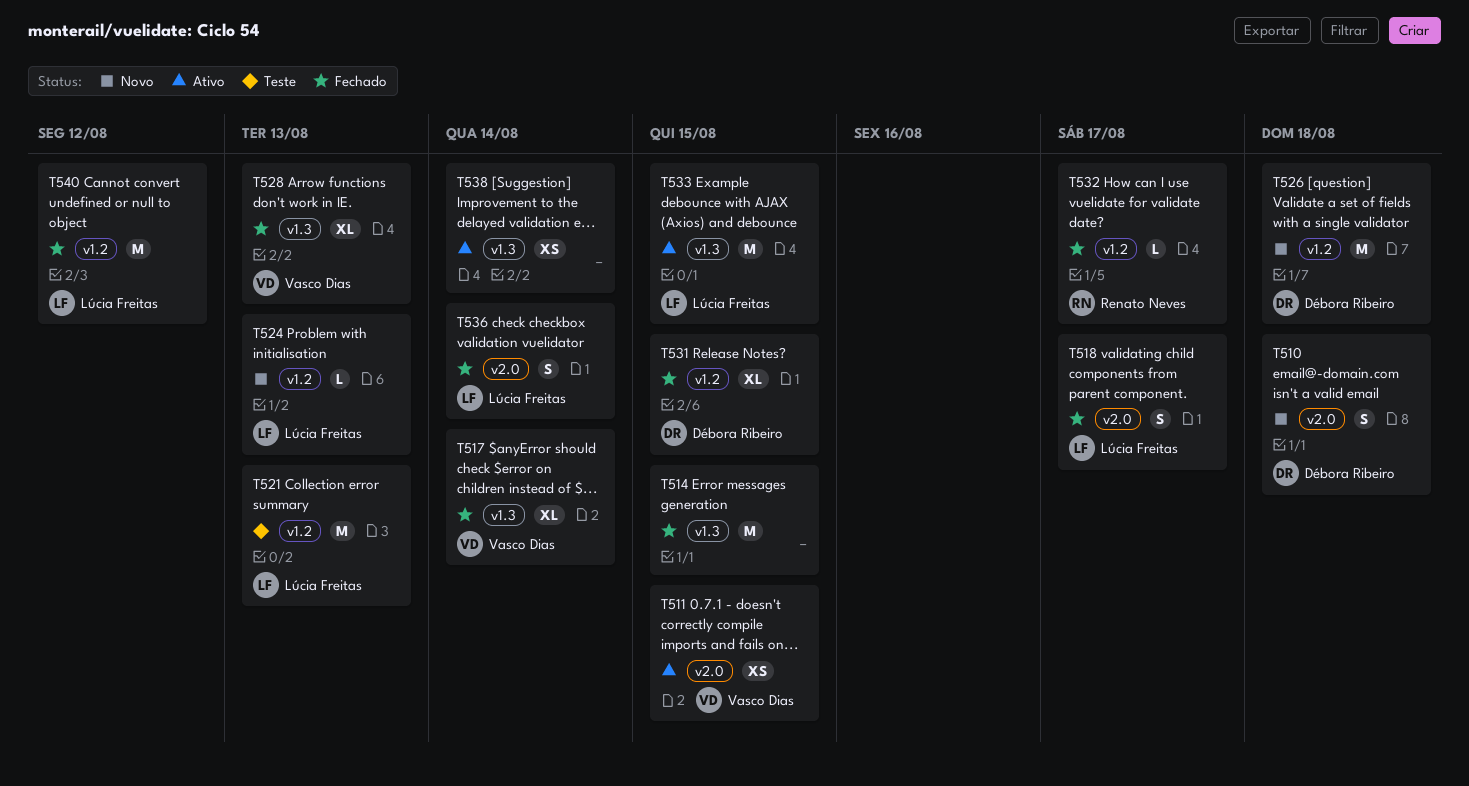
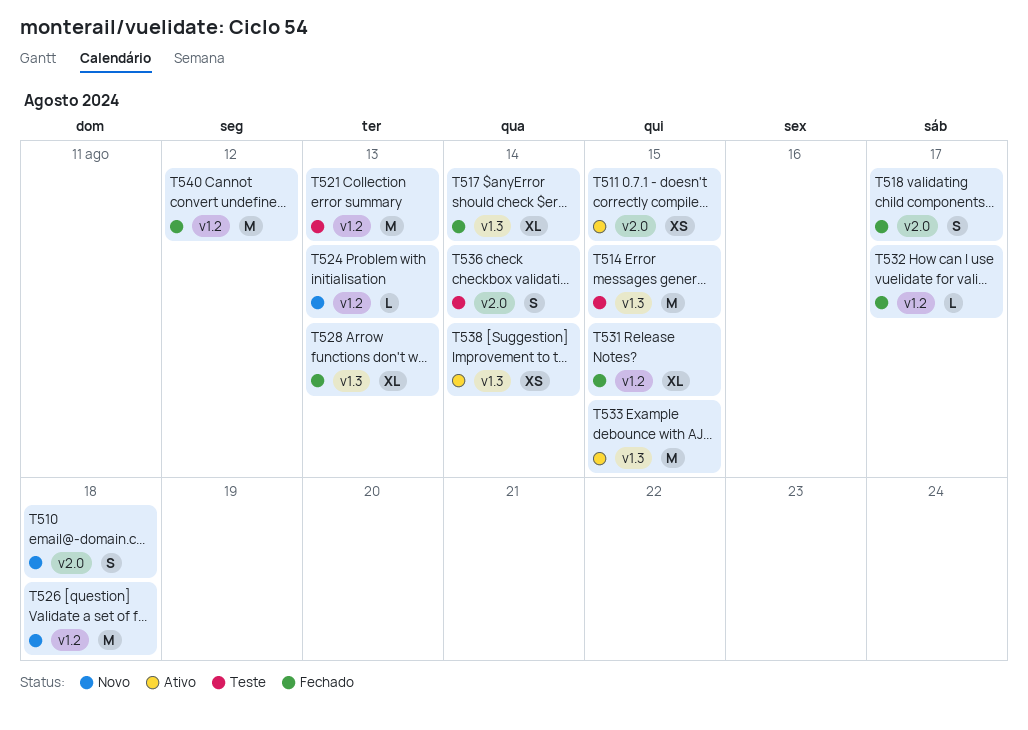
T514, status: Fechado -> Teste
T536, status: Fechado -> Teste

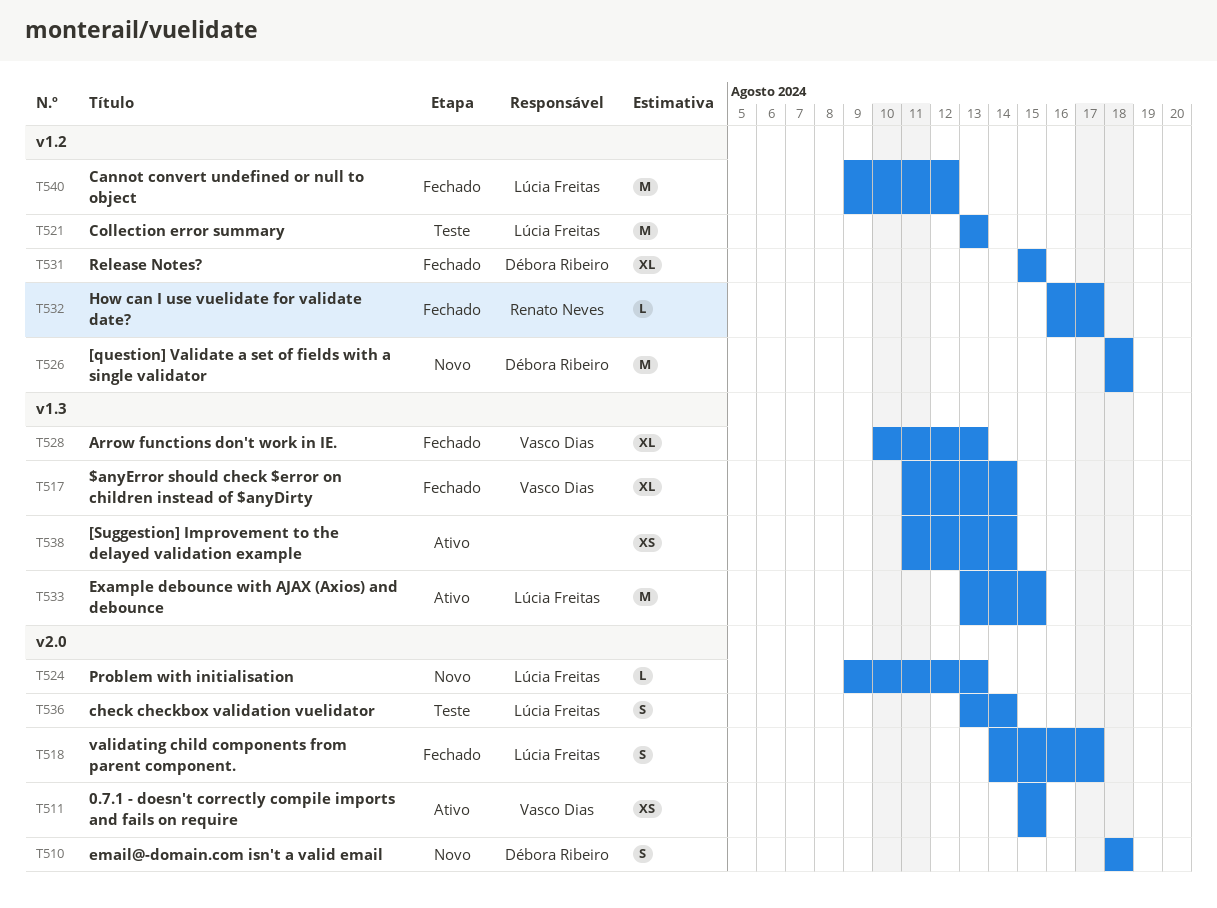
T514: present -> none
T524, label: v1.2 -> v2.0

